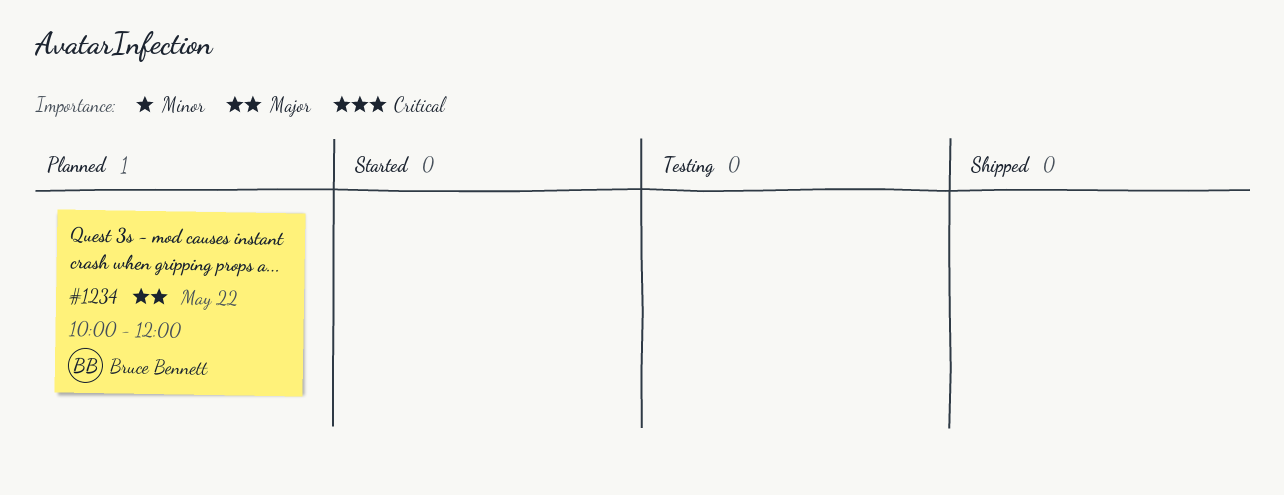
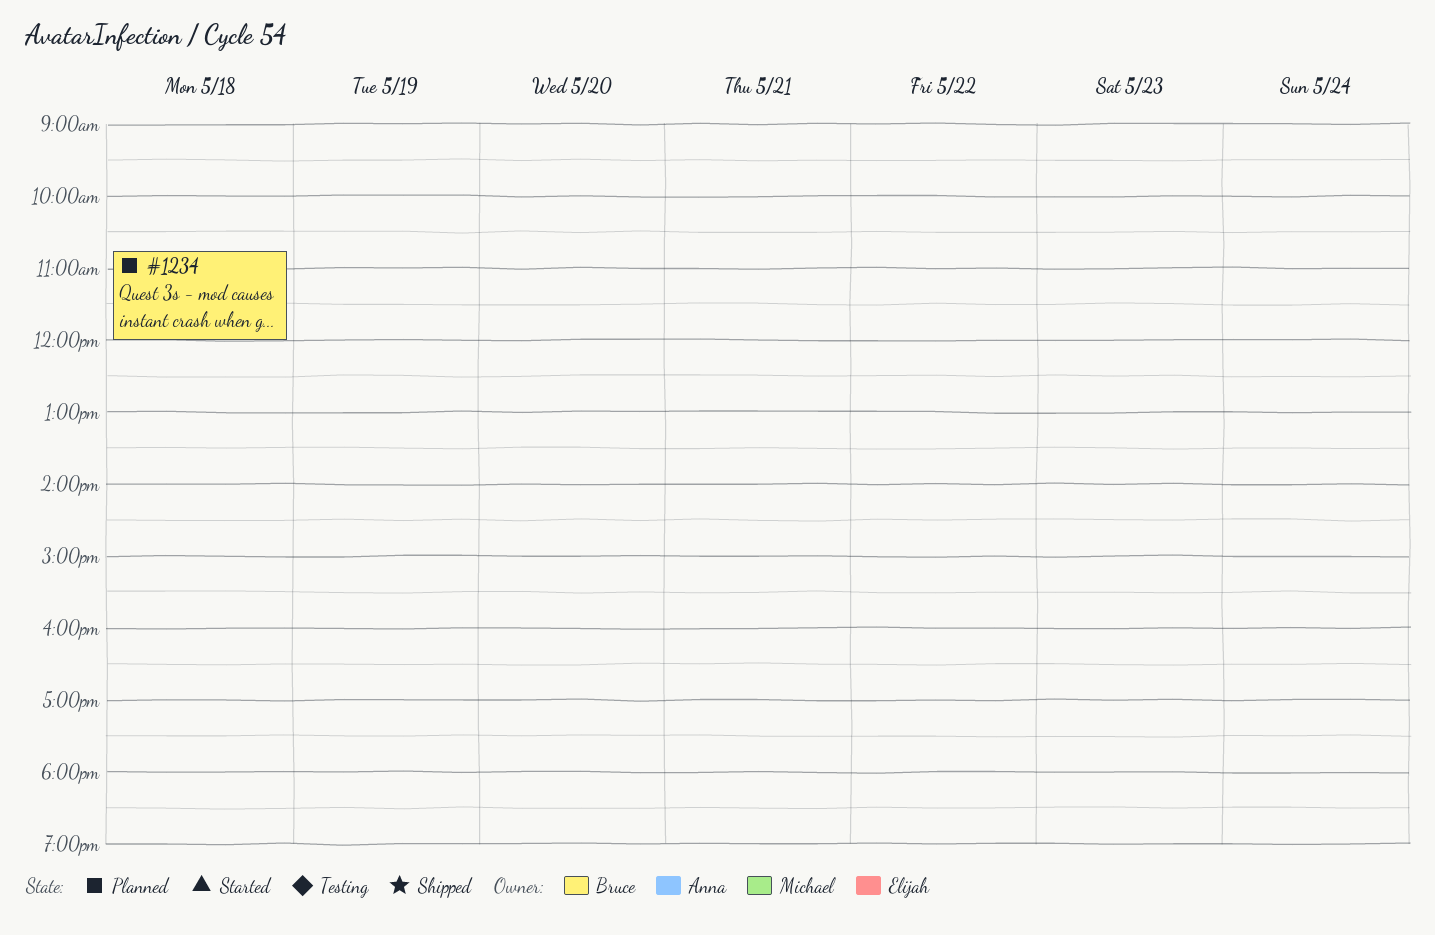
#1234, day: May 22 -> May 18
#1234, begins: 10:00 -> 10:45

